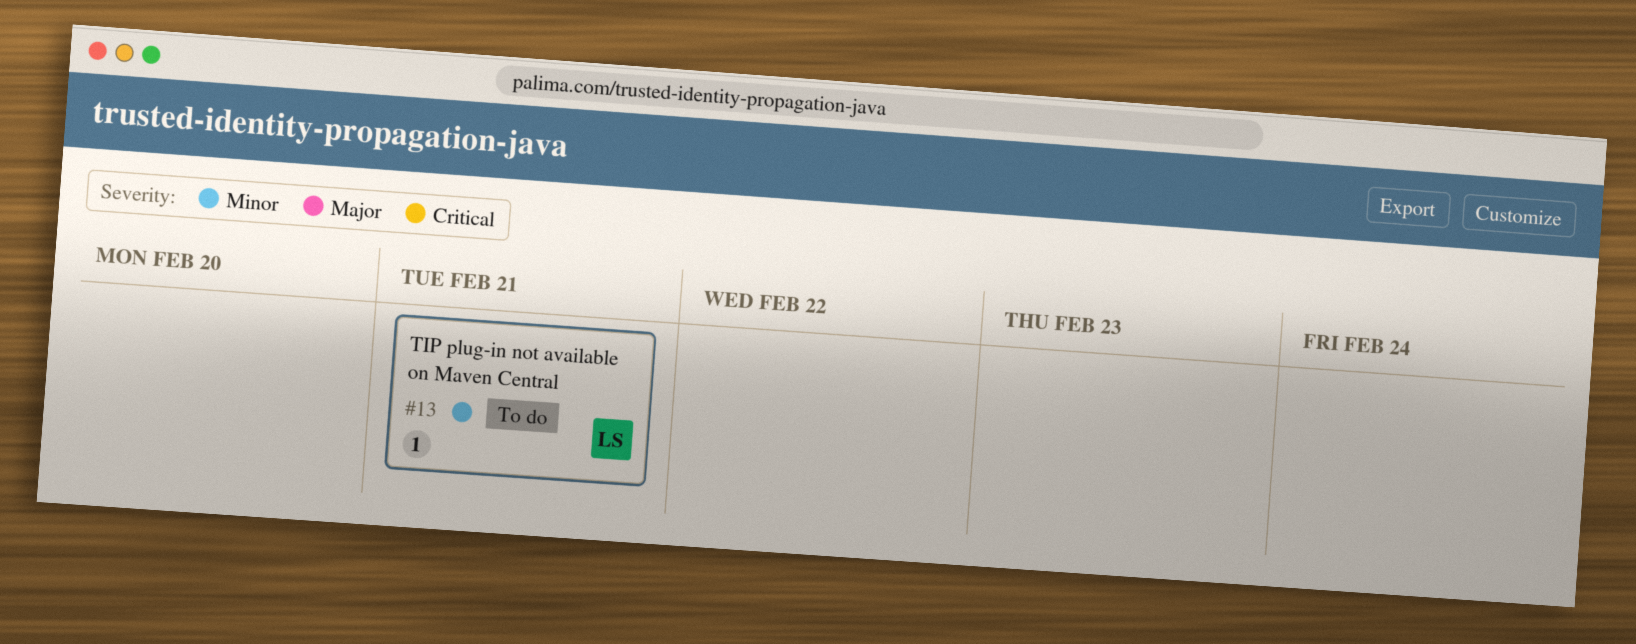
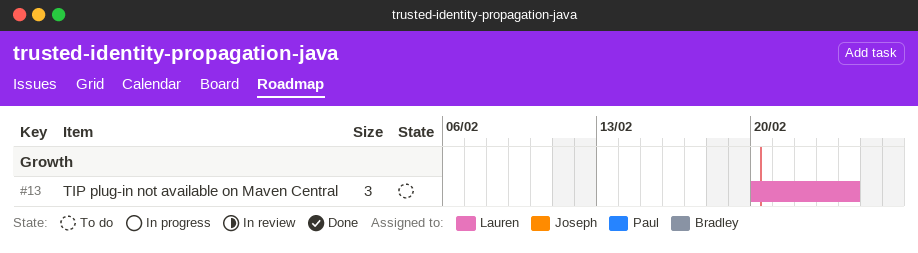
#13, estimate: 1 -> 3
#13, due: Feb 21 -> Feb 24

